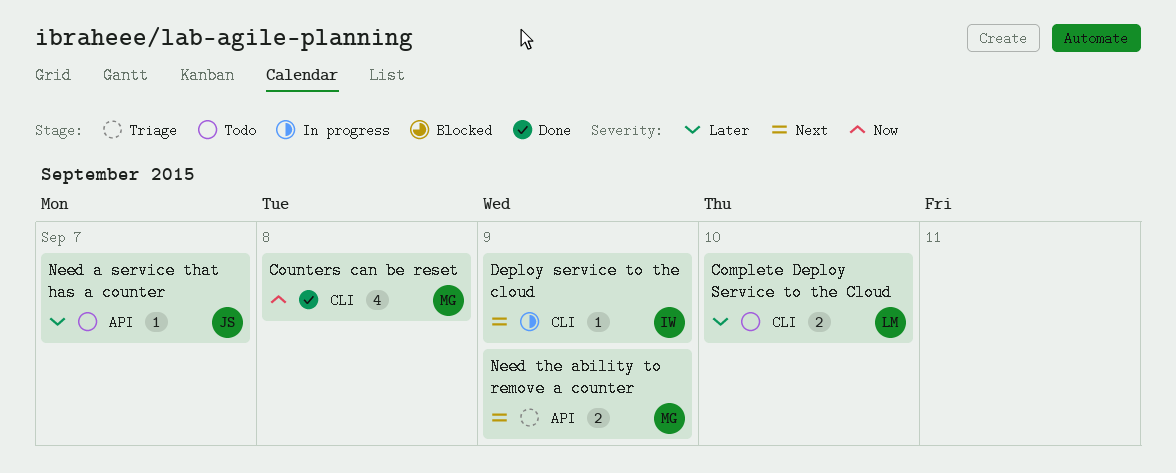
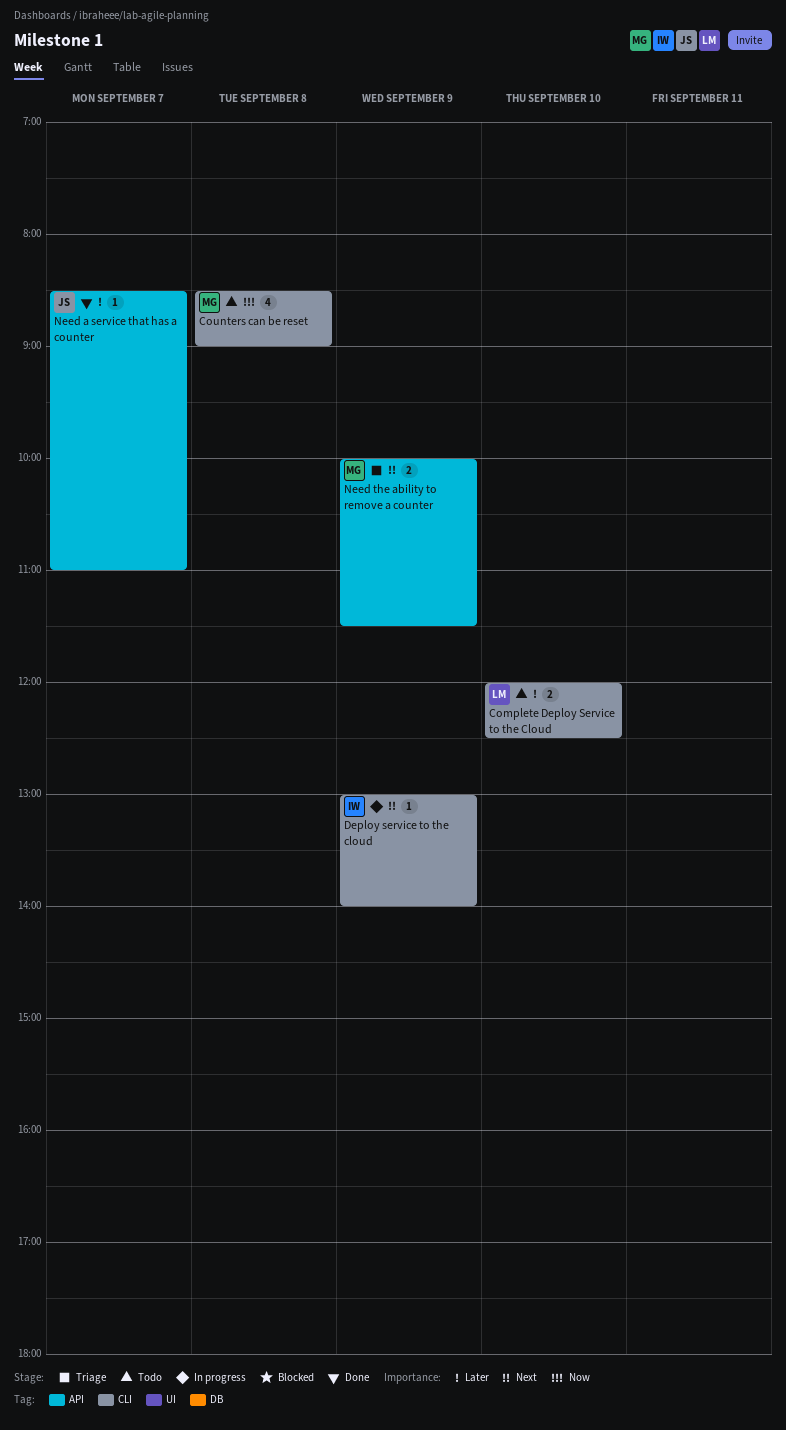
Counters can be reset, status: Done -> Todo
Need a service that has a counter, status: Todo -> Done

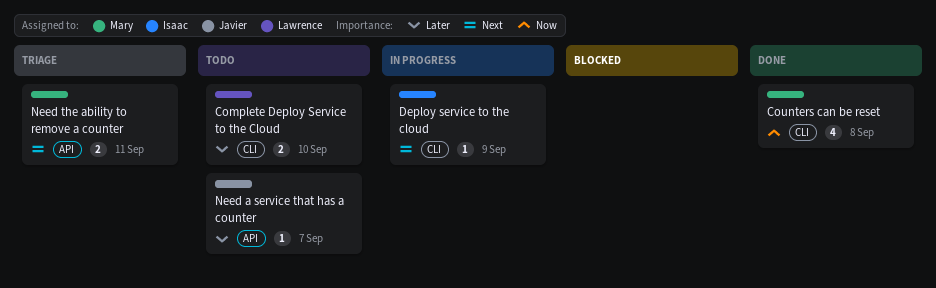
Counters can be reset, status: Todo -> Done
Need a service that has a counter, status: Done -> Todo
Need the ability to remove a counter, day: Sep 9 -> Sep 11

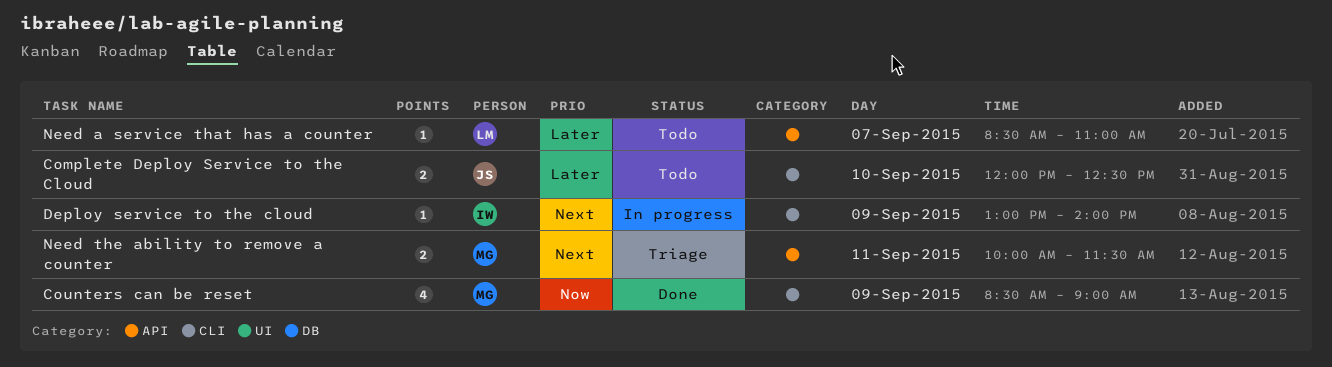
Complete Deploy Service to the Cloud, owner: Lawrence -> Javier
Counters can be reset, day: Sep 8 -> Sep 9
Need a service that has a counter, owner: Javier -> Lawrence

